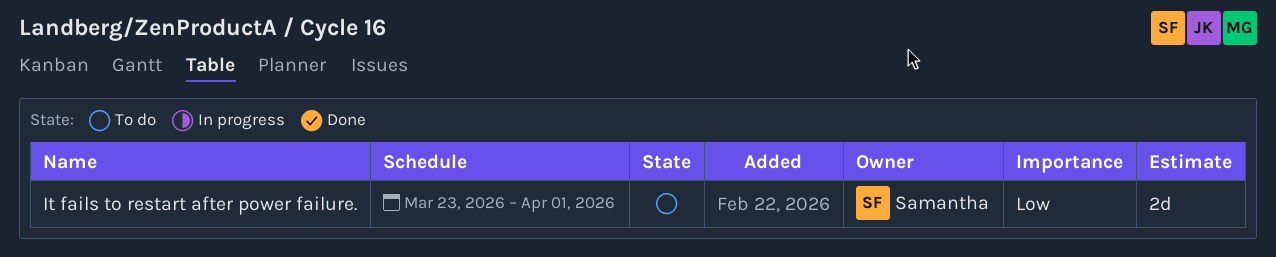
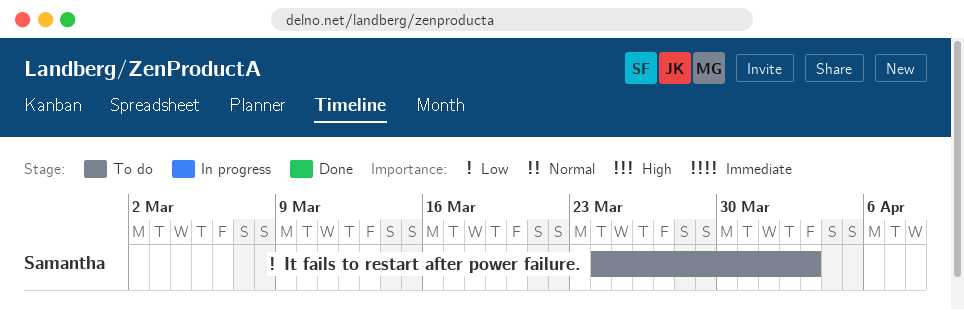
It fails to restart after power failure., start: Mar 23 -> Mar 24
It fails to restart after power failure., due: Apr 1 -> Apr 3

